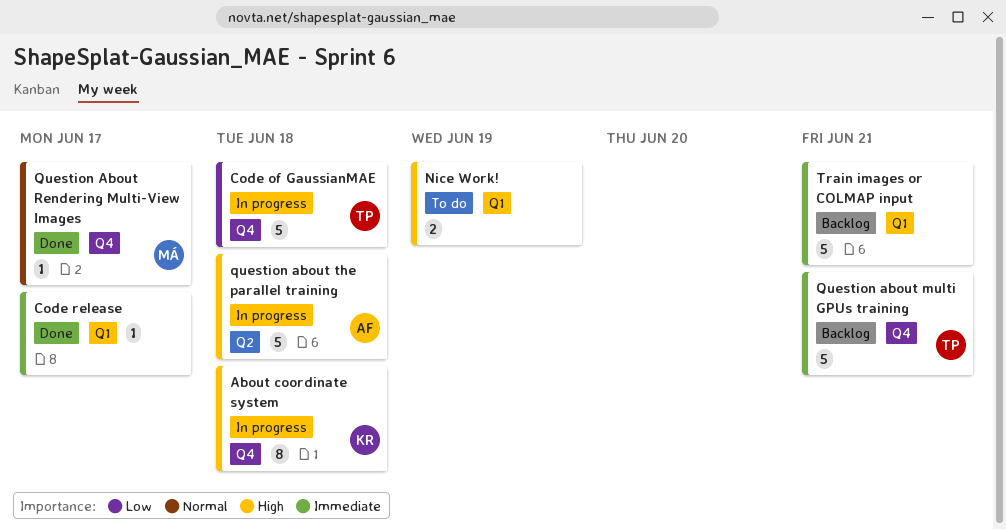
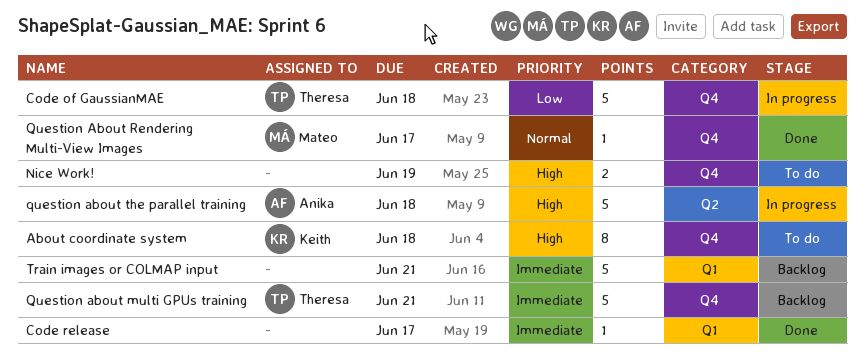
About coordinate system, status: In progress -> To do
Nice Work!, label: Q1 -> Q4

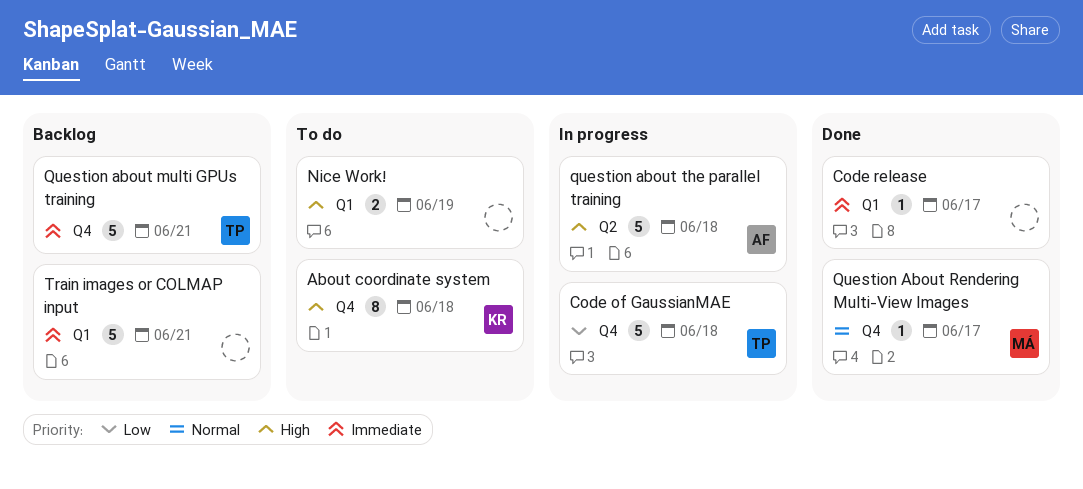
Nice Work!, label: Q4 -> Q1

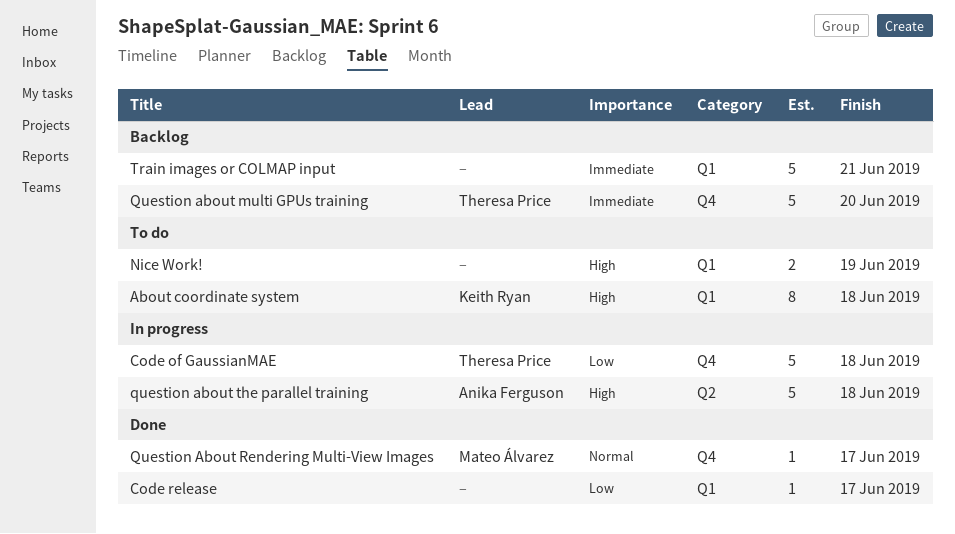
About coordinate system, label: Q4 -> Q1
Code release, priority: Immediate -> Low
Question about multi GPUs training, due: Jun 21 -> Jun 20

